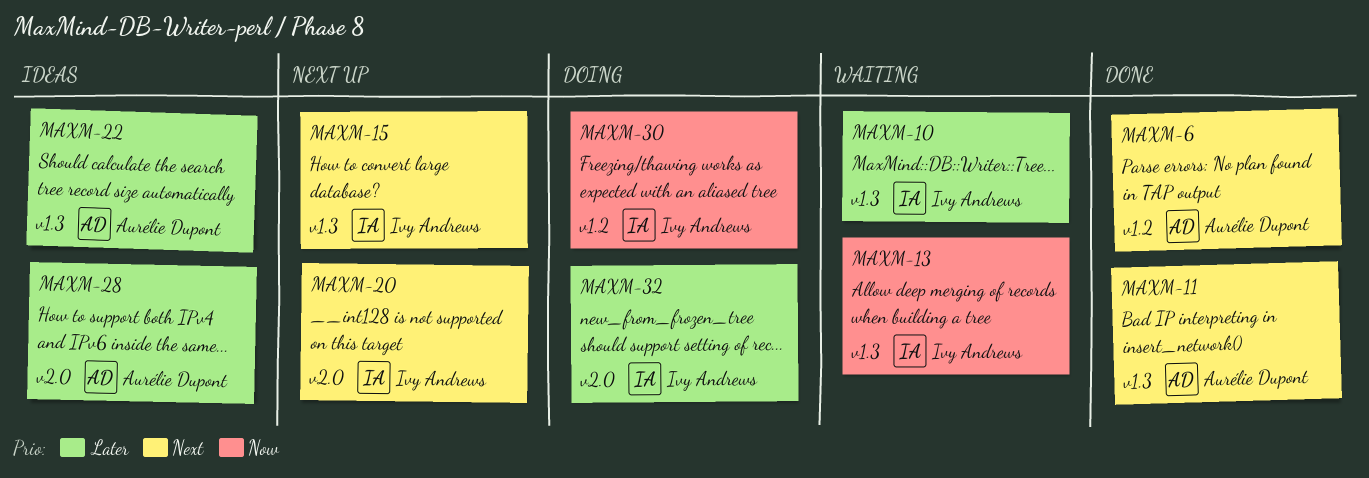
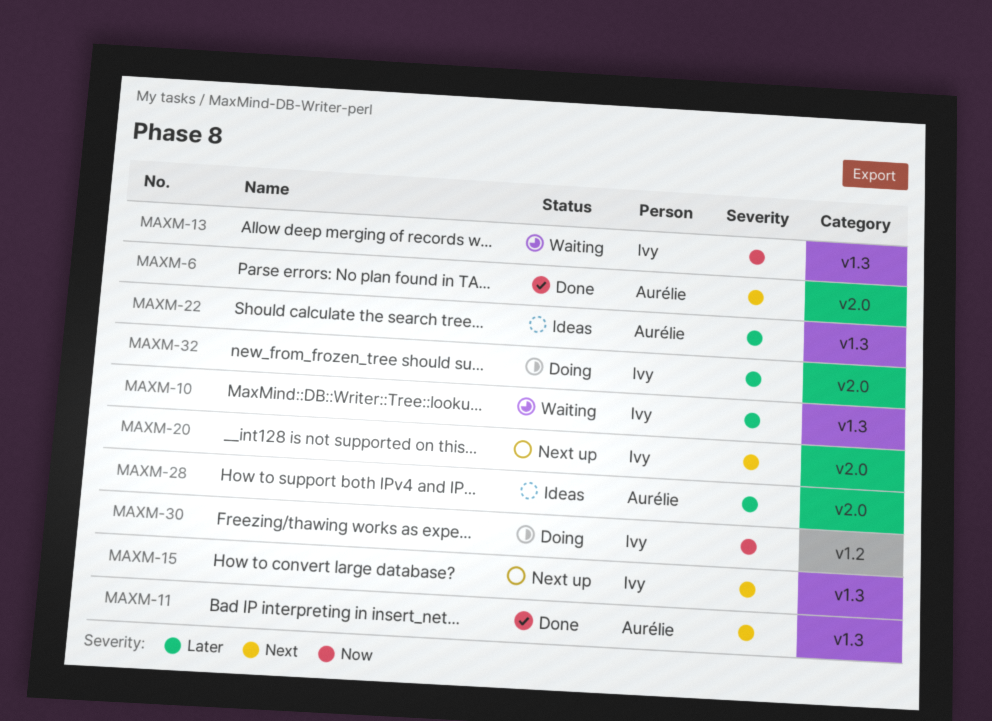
MAXM-6, label: v1.2 -> v2.0

